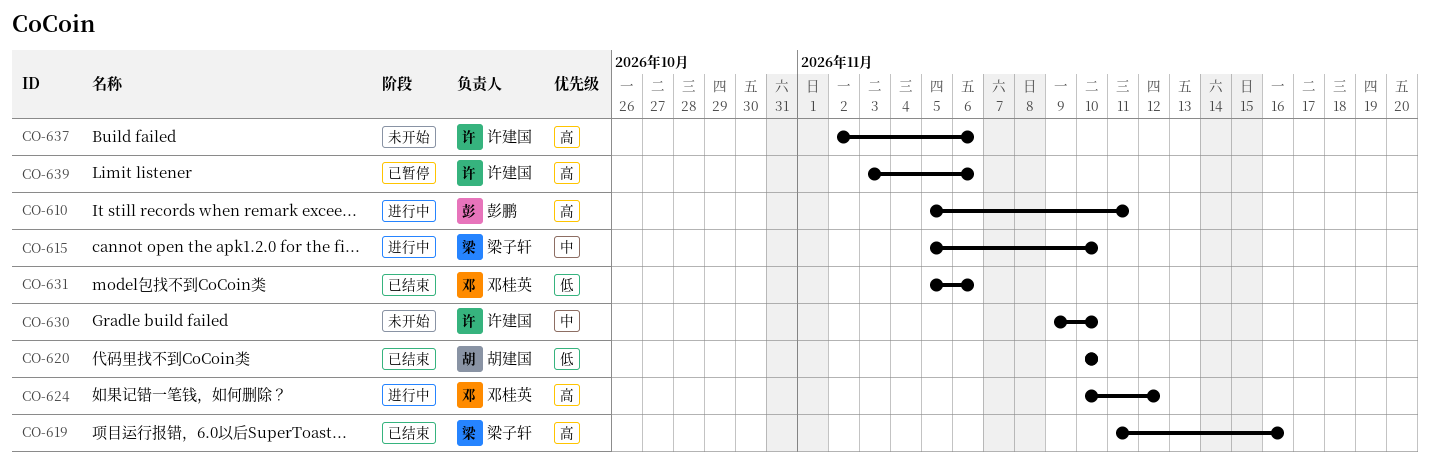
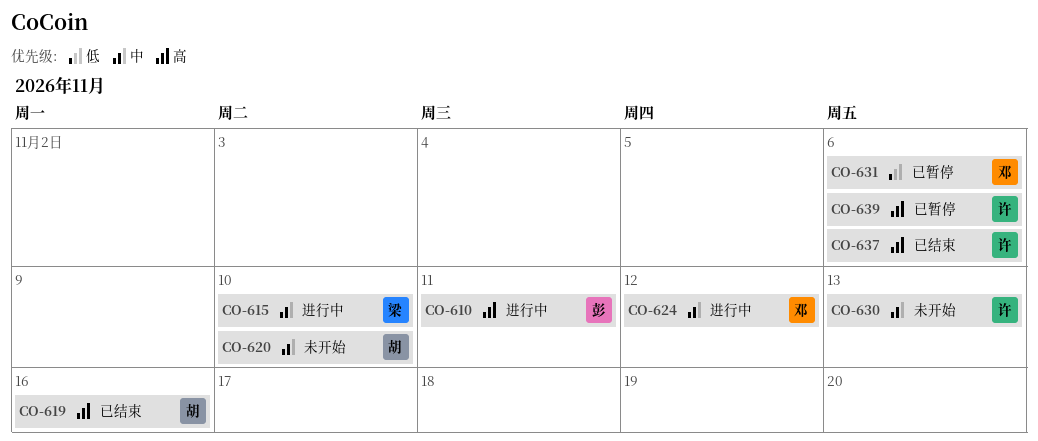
CO-619, owner: 梁子轩 -> 胡建国
CO-620, status: 已结束 -> 未开始
CO-620, priority: 低 -> 中
CO-624, priority: 高 -> 中
CO-630, due: Nov 10 -> Nov 13
CO-631, status: 已结束 -> 已暂停
CO-637, status: 未开始 -> 已结束

